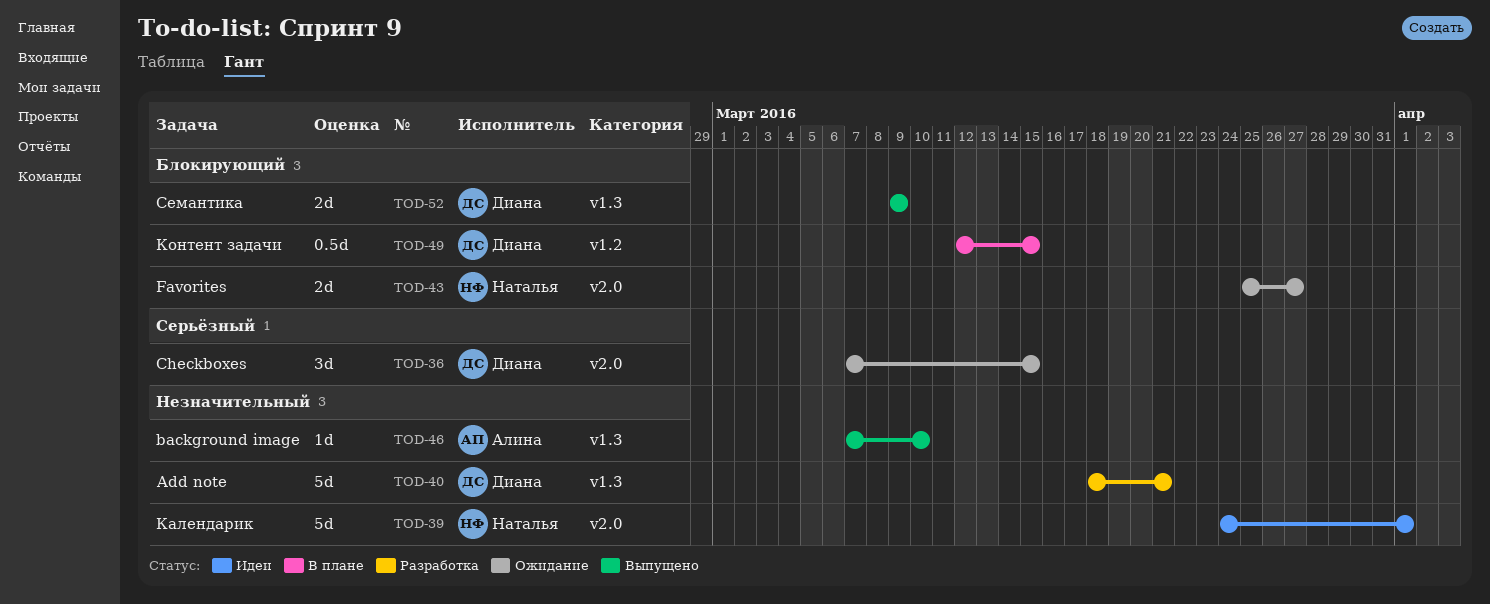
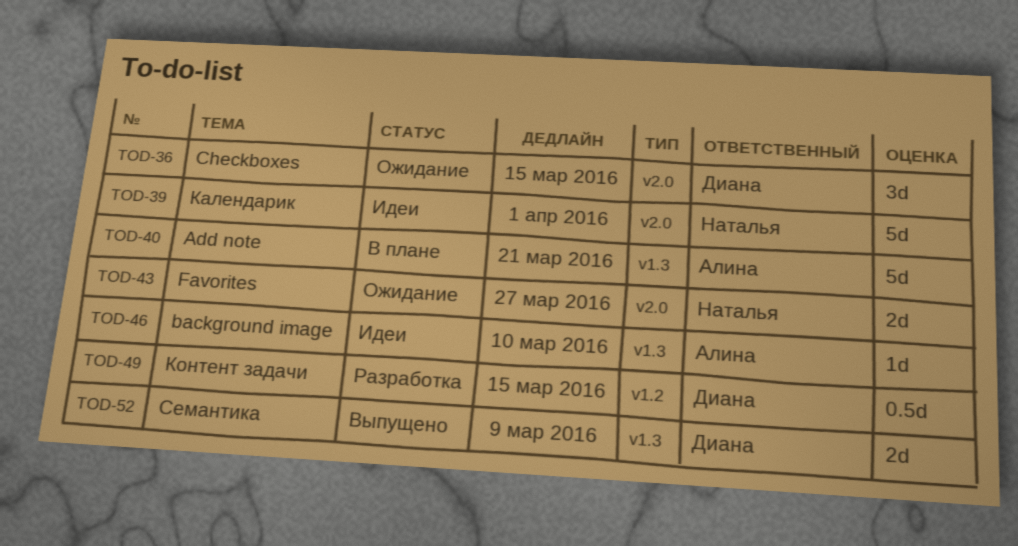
TOD-40, status: Разработка -> В плане
TOD-40, owner: Диана -> Алина
TOD-46, status: Выпущено -> Идеи
TOD-49, status: В плане -> Разработка

